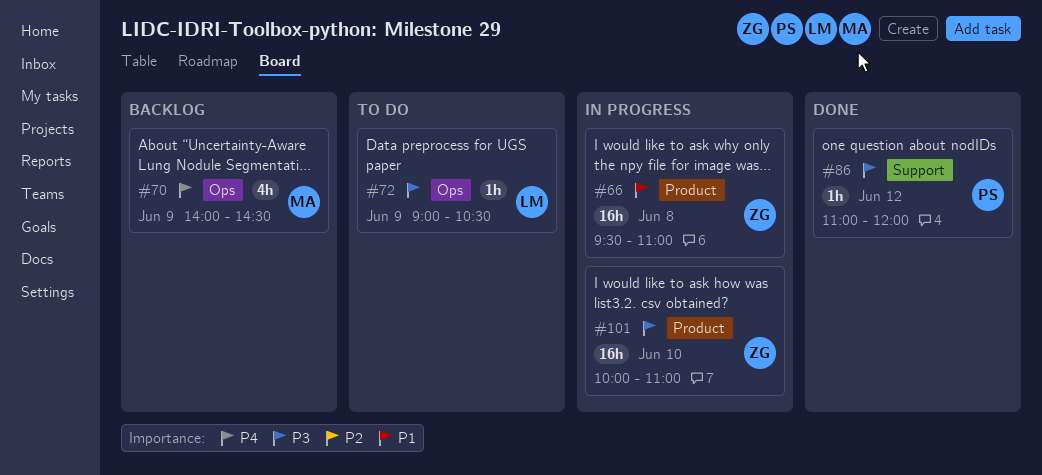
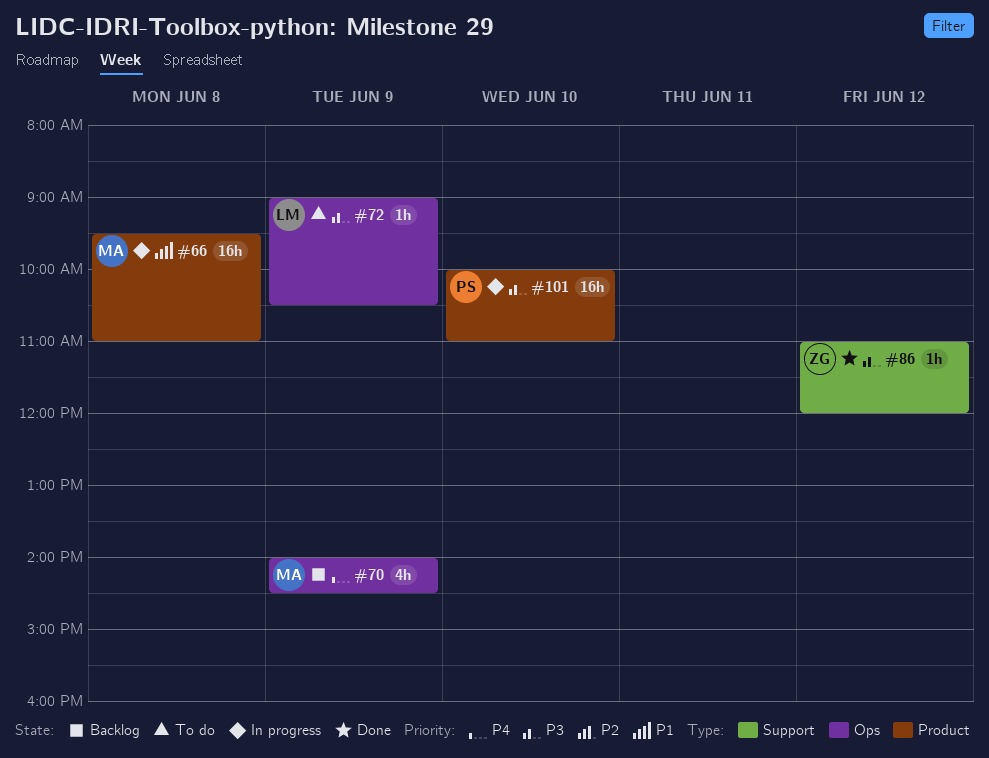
#66, owner: ZG -> MA
#86, owner: PS -> ZG
#101, owner: ZG -> PS

